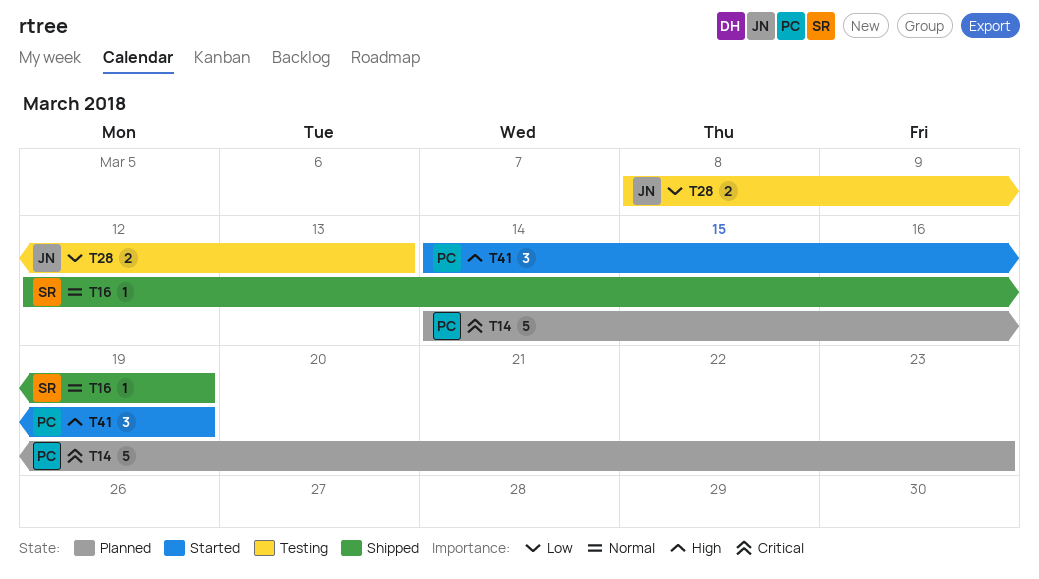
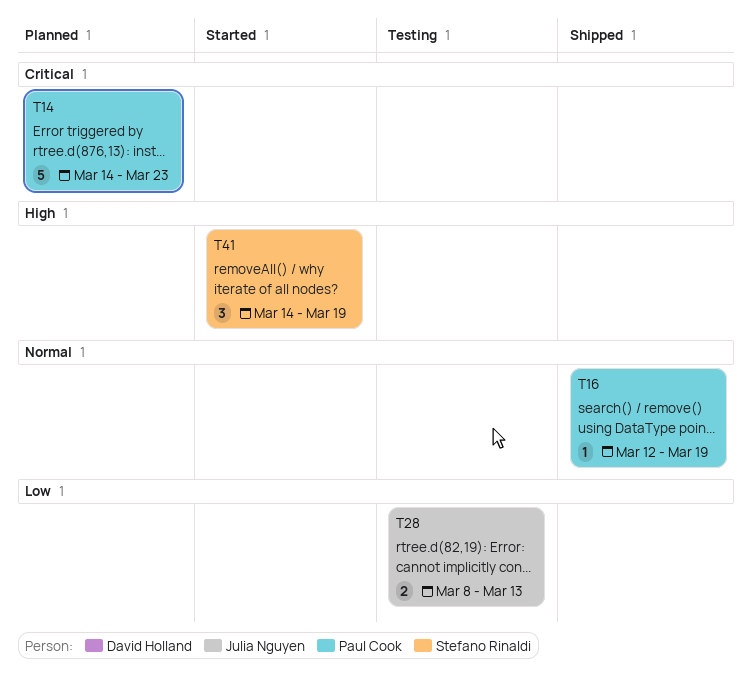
T16, owner: Stefano Rinaldi -> Paul Cook
T41, owner: Paul Cook -> Stefano Rinaldi

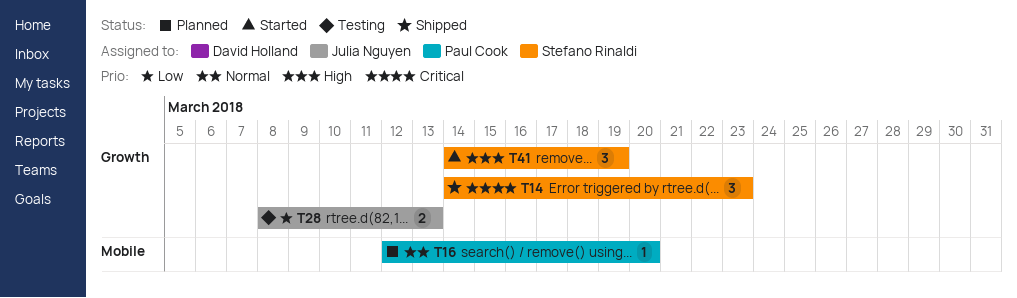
T14, status: Planned -> Shipped
T14, owner: Paul Cook -> Stefano Rinaldi
T14, estimate: 5 -> 3
T16, status: Shipped -> Planned
T16, due: Mar 19 -> Mar 20

